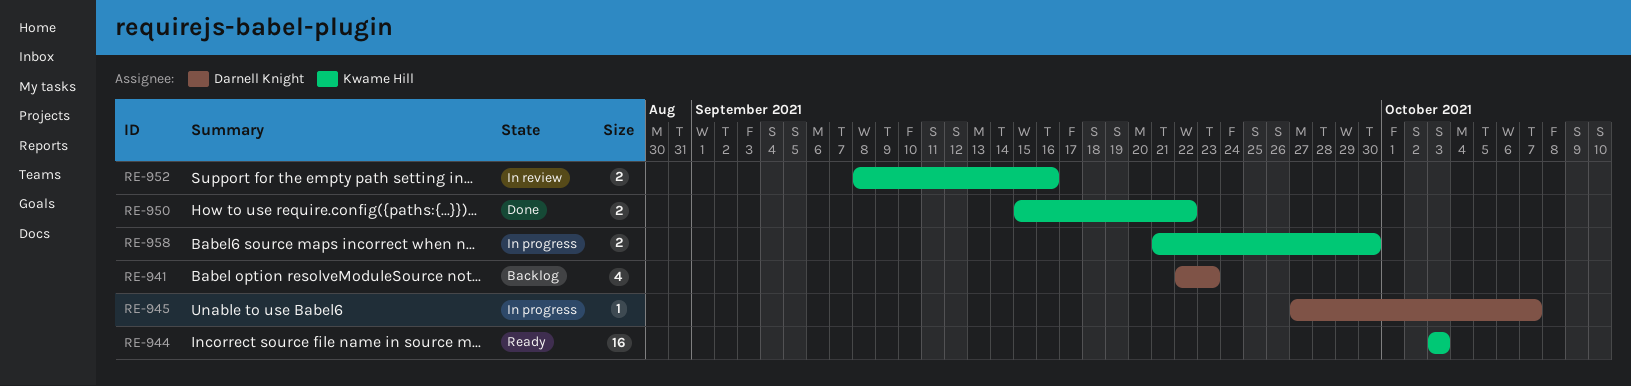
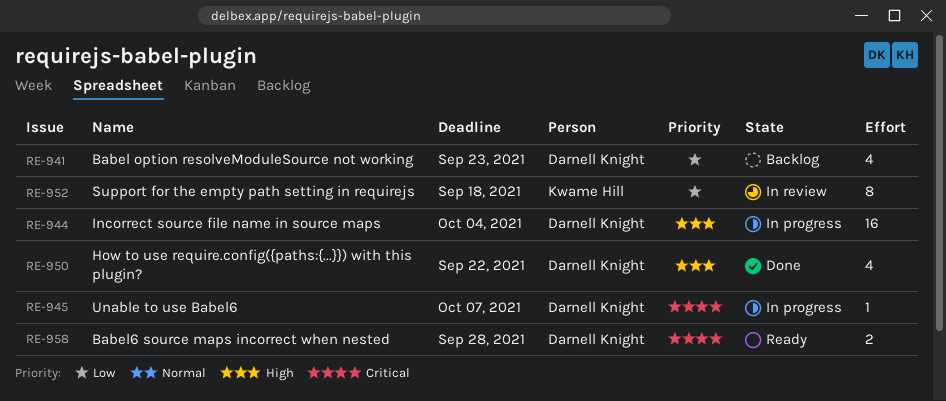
RE-944, status: Ready -> In progress
RE-944, owner: Kwame Hill -> Darnell Knight
RE-944, due: Oct 3 -> Oct 4
RE-950, owner: Kwame Hill -> Darnell Knight
RE-950, estimate: 2 -> 4
RE-952, estimate: 2 -> 8
RE-952, due: Sep 16 -> Sep 18
RE-958, status: In progress -> Ready
RE-958, owner: Kwame Hill -> Darnell Knight
RE-958, due: Sep 30 -> Sep 28

